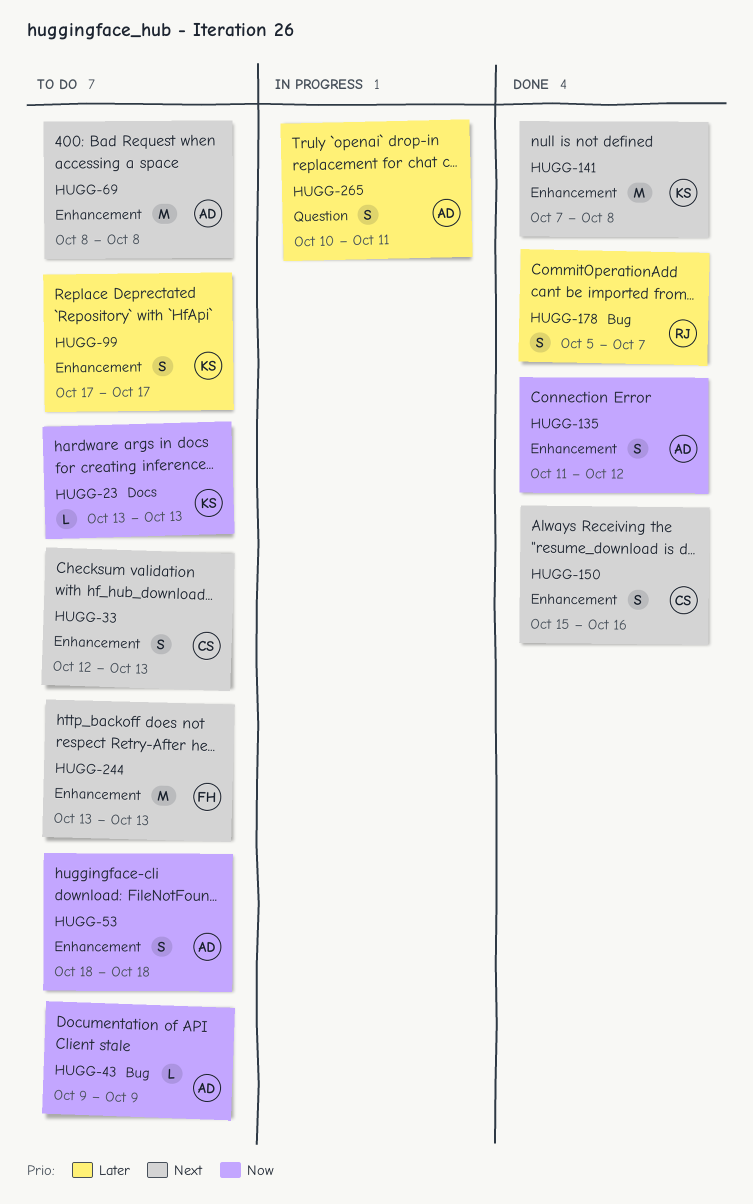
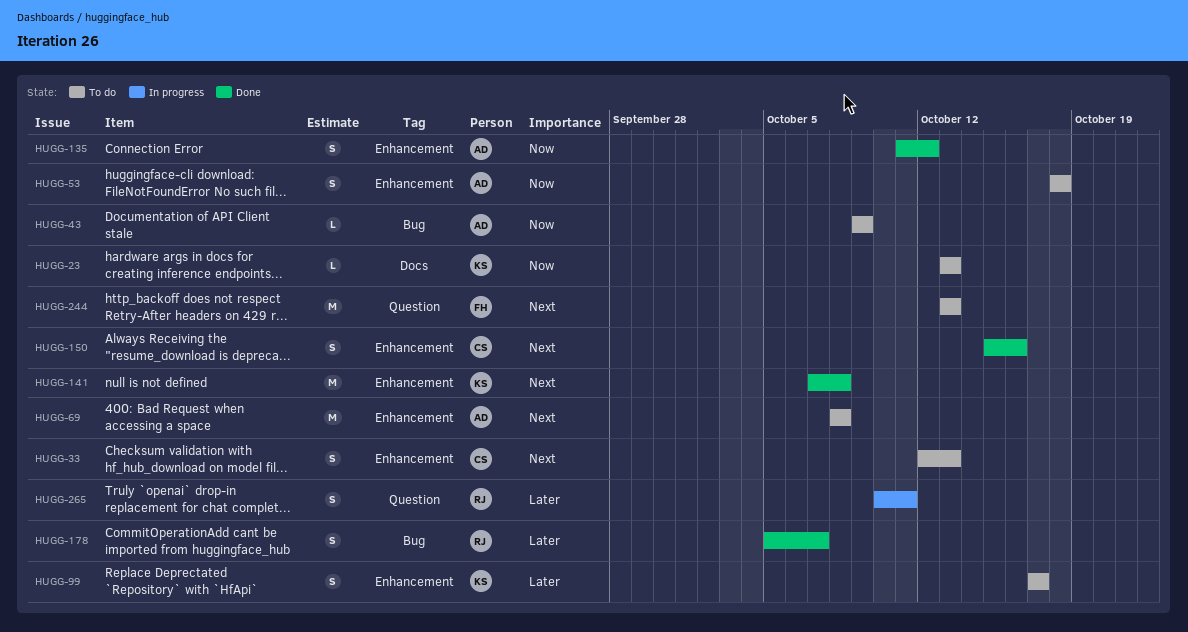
HUGG-244, label: Enhancement -> Question
HUGG-265, owner: AD -> RJ

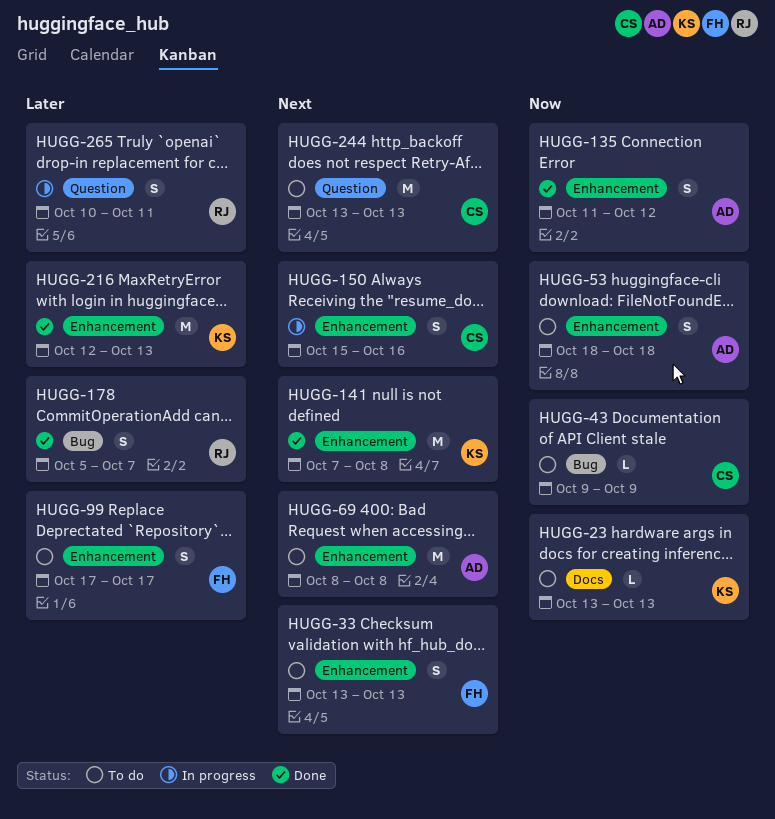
HUGG-33, owner: CS -> FH
HUGG-33, start: Oct 12 -> Oct 13
HUGG-43, owner: AD -> CS
HUGG-99, owner: KS -> FH
HUGG-150, status: Done -> In progress
HUGG-216: none -> present
HUGG-244, owner: FH -> CS

